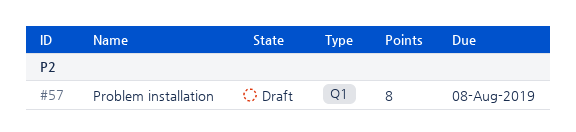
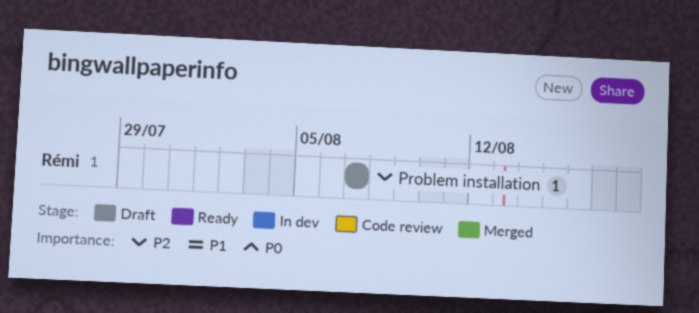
Problem installation, estimate: 8 -> 1
Problem installation, due: Aug 8 -> Aug 7

